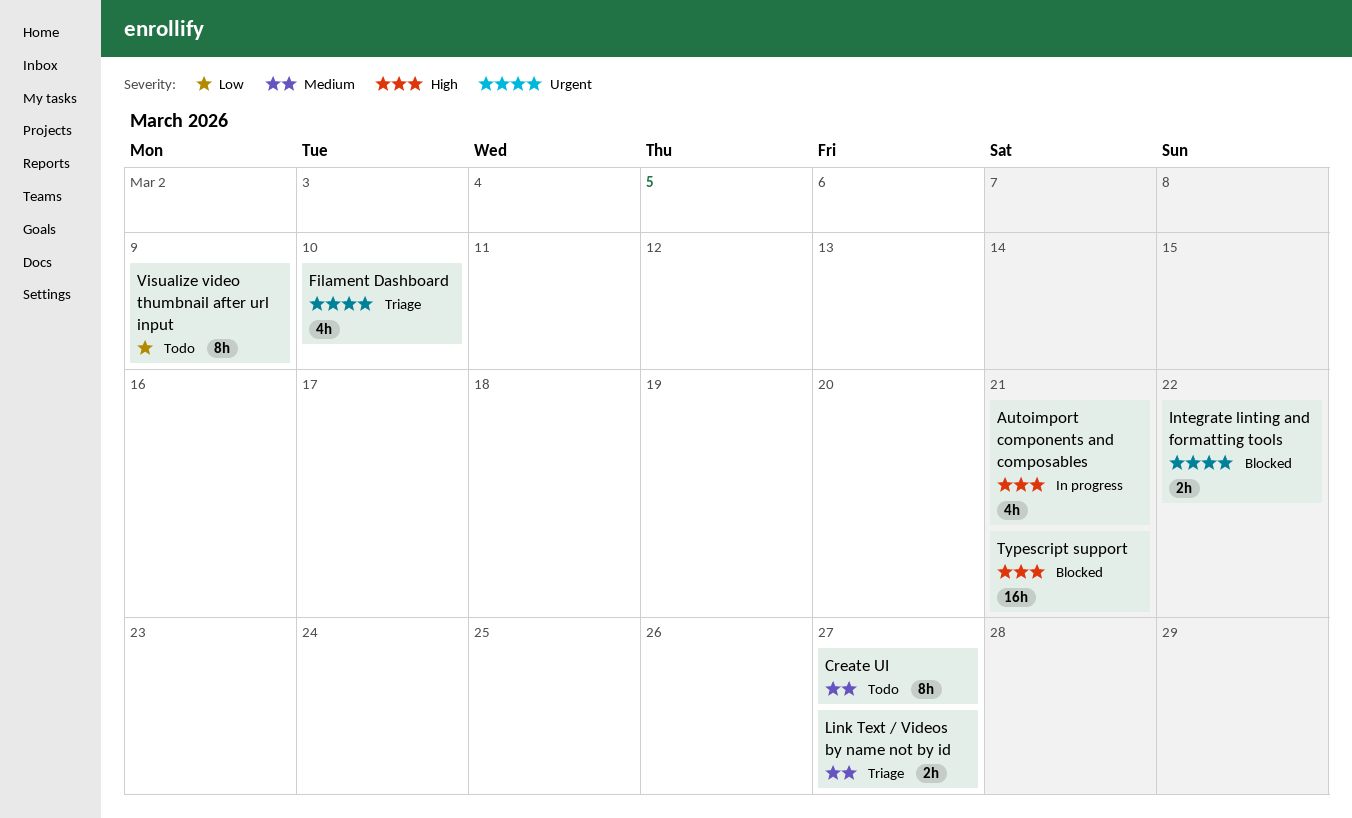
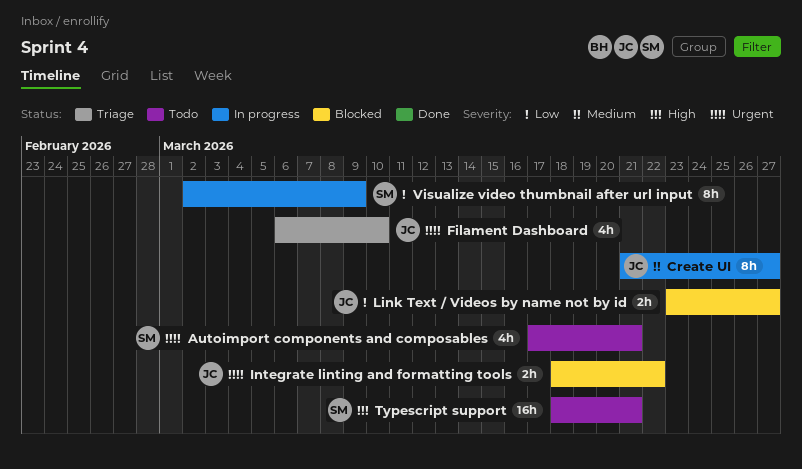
Autoimport components and composables, status: In progress -> Todo
Autoimport components and composables, priority: High -> Urgent
Create UI, status: Todo -> In progress
Link Text / Videos by name not by id, status: Triage -> Blocked
Link Text / Videos by name not by id, priority: Medium -> Low
Typescript support, status: Blocked -> Todo
Visualize video thumbnail after url input, status: Todo -> In progress

